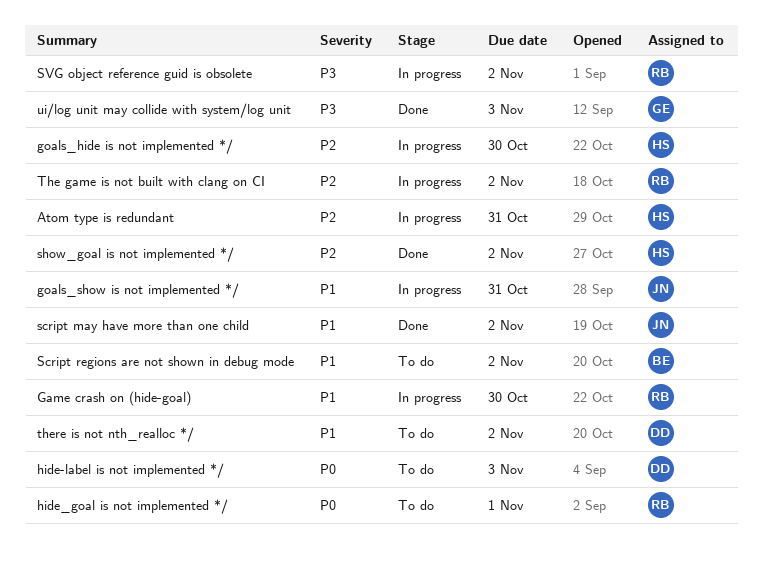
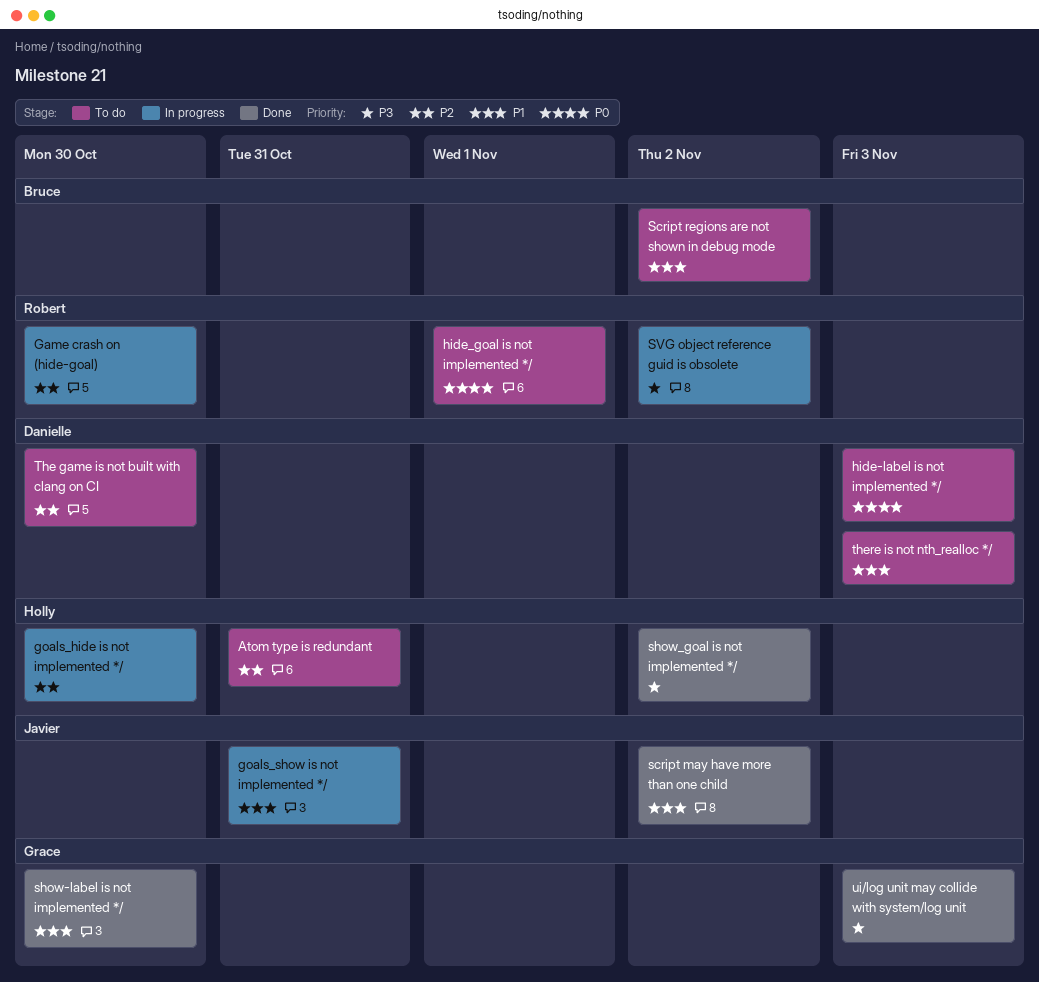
Atom type is redundant, status: In progress -> To do
Game crash on (hide-goal), priority: P1 -> P2
show-label is not implemented */: none -> present
show_goal is not implemented */, priority: P2 -> P3
The game is not built with clang on CI, status: In progress -> To do
The game is not built with clang on CI, owner: Robert -> Danielle
The game is not built with clang on CI, due: Nov 2 -> Oct 30
there is not nth_realloc */, due: Nov 2 -> Nov 3

